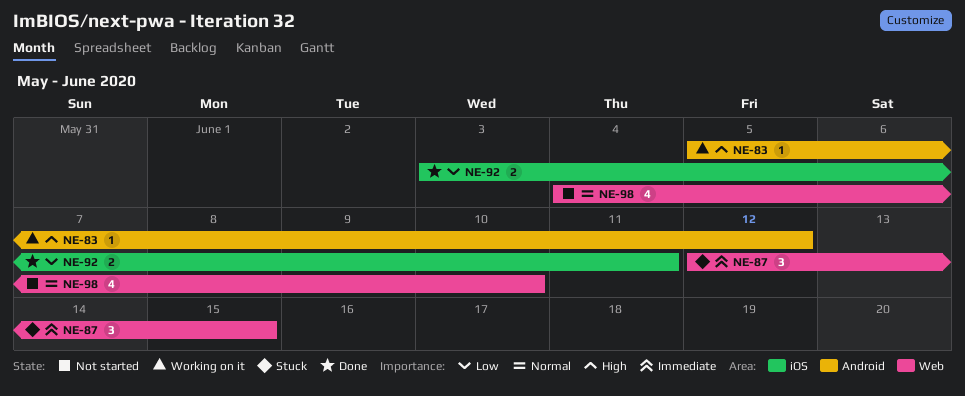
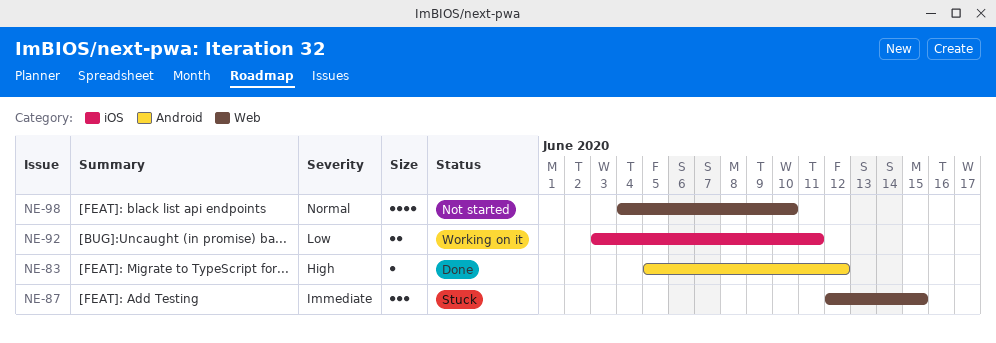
NE-83, status: Working on it -> Done
NE-92, status: Done -> Working on it

